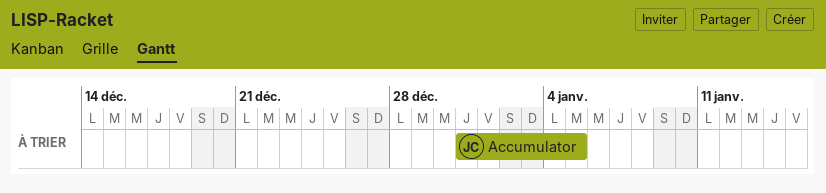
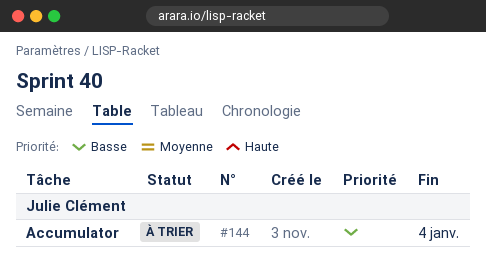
Accumulator, due: Jan 5 -> Jan 4

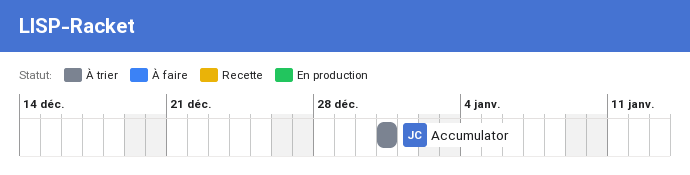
Accumulator, due: Jan 4 -> Dec 31

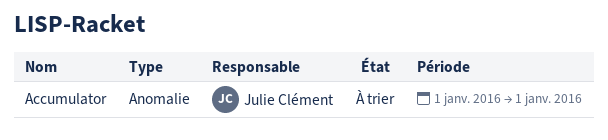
Accumulator, start: Dec 31 -> Jan 1
Accumulator, due: Dec 31 -> Jan 1

